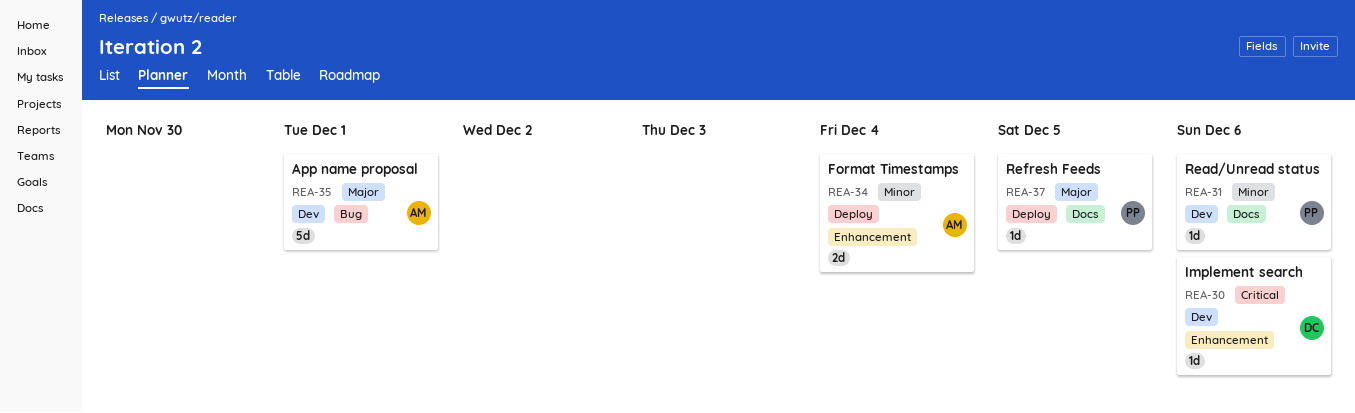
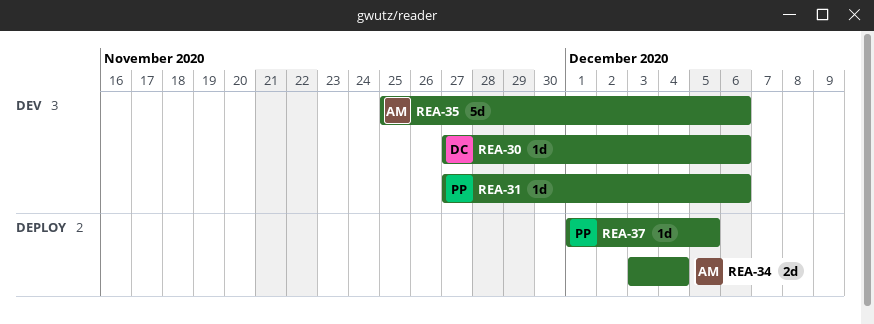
REA-35, due: Dec 1 -> Dec 6

